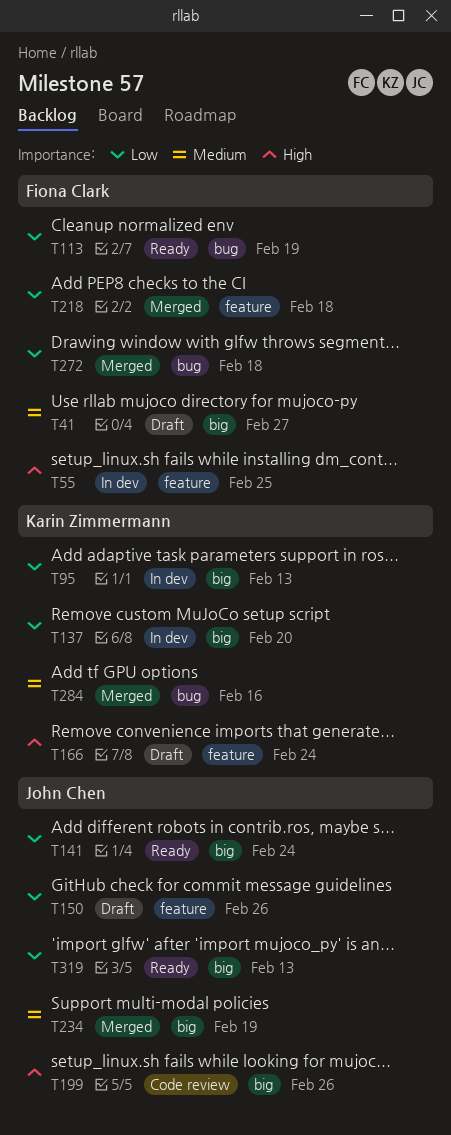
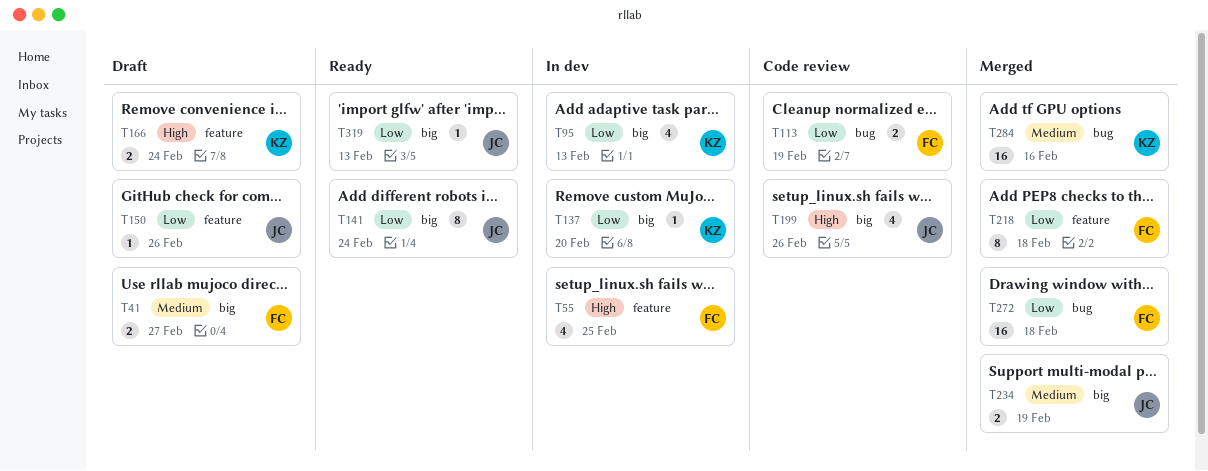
T113, status: Ready -> Code review

